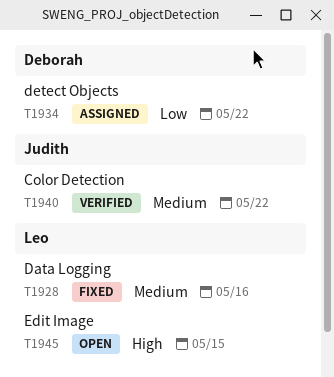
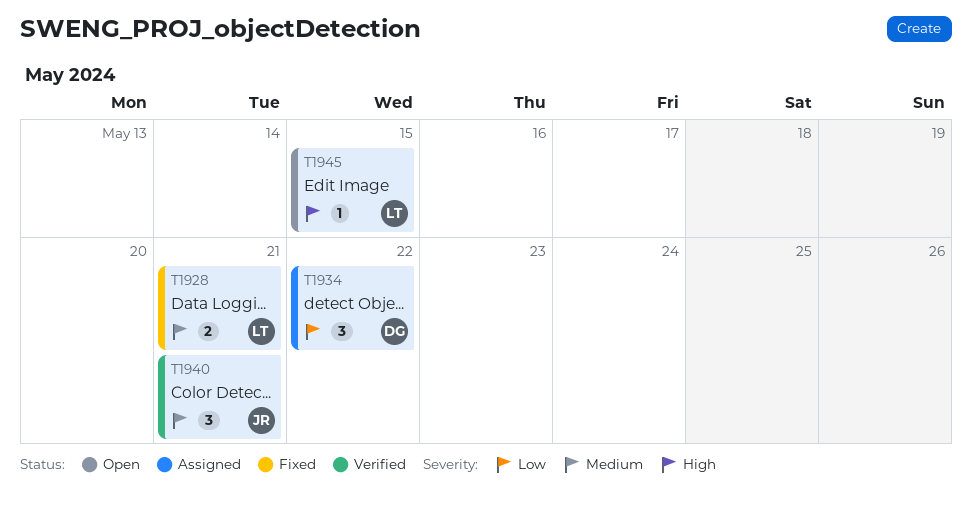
T1928, due: May 16 -> May 21
T1940, due: May 22 -> May 21

